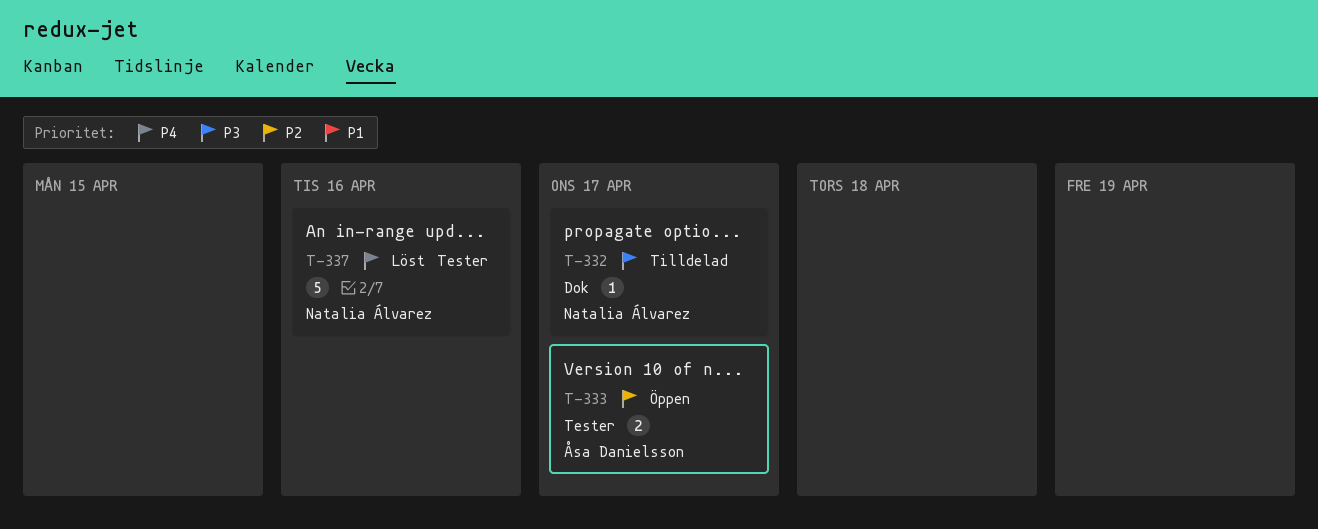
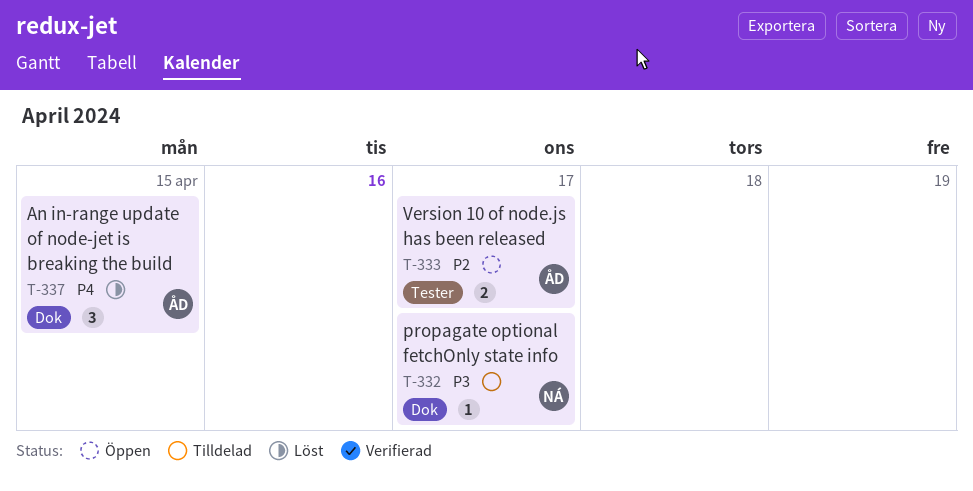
T-337, owner: Natalia Álvarez -> Åsa Danielsson
T-337, label: Tester -> Dok
T-337, estimate: 5 -> 3
T-337, due: Apr 16 -> Apr 15

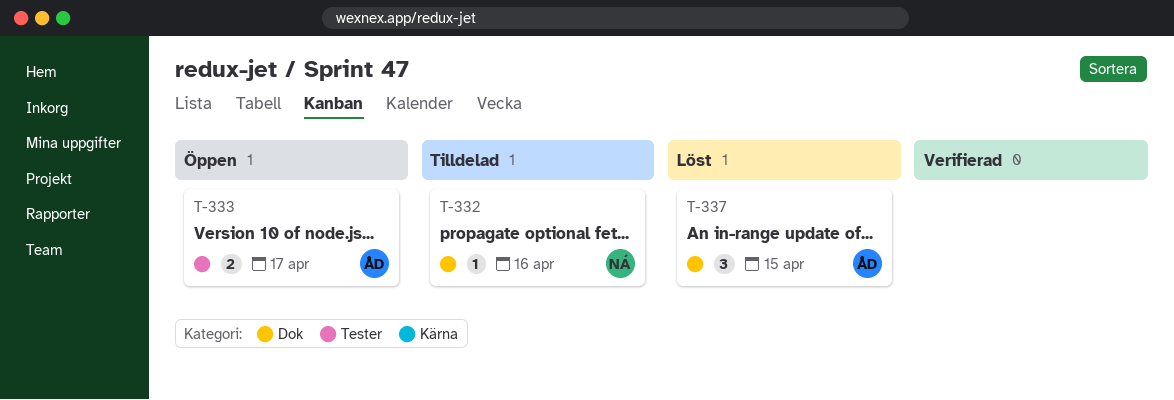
T-332, due: Apr 17 -> Apr 16

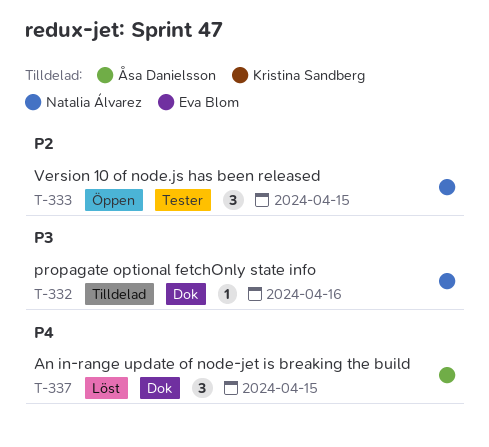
T-333, owner: Åsa Danielsson -> Natalia Álvarez
T-333, estimate: 2 -> 3
T-333, due: Apr 17 -> Apr 15

